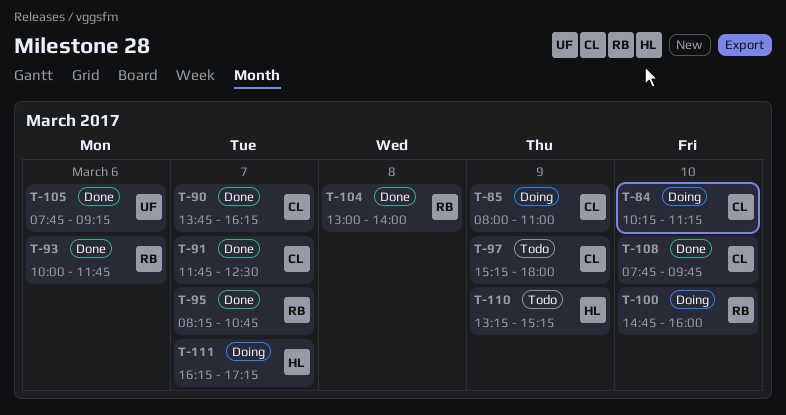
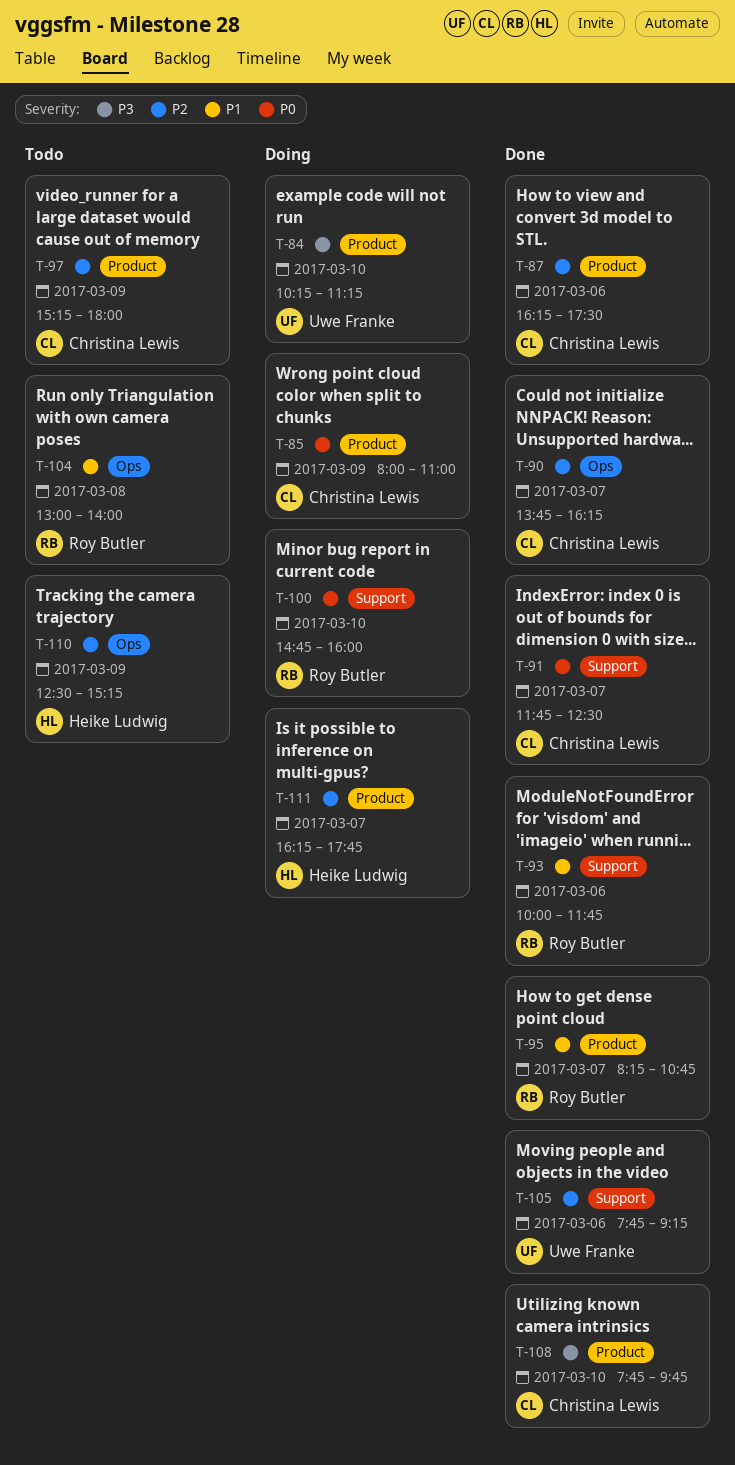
T-84, owner: Christina Lewis -> Uwe Franke
T-87: none -> present
T-104, status: Done -> Todo
T-110, begins: 13:15 -> 12:30
T-111, ends: 17:15 -> 17:45

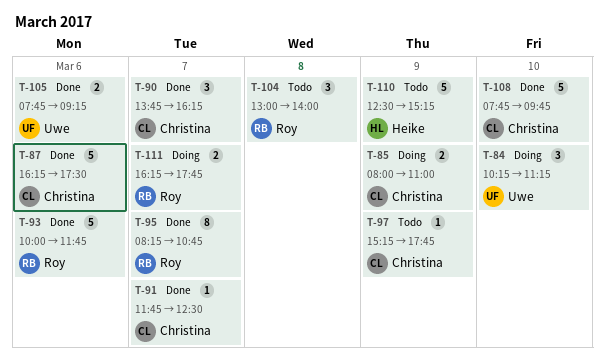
T-97, ends: 18:00 -> 17:45
T-100: present -> none
T-111, owner: Heike Ludwig -> Roy Butler

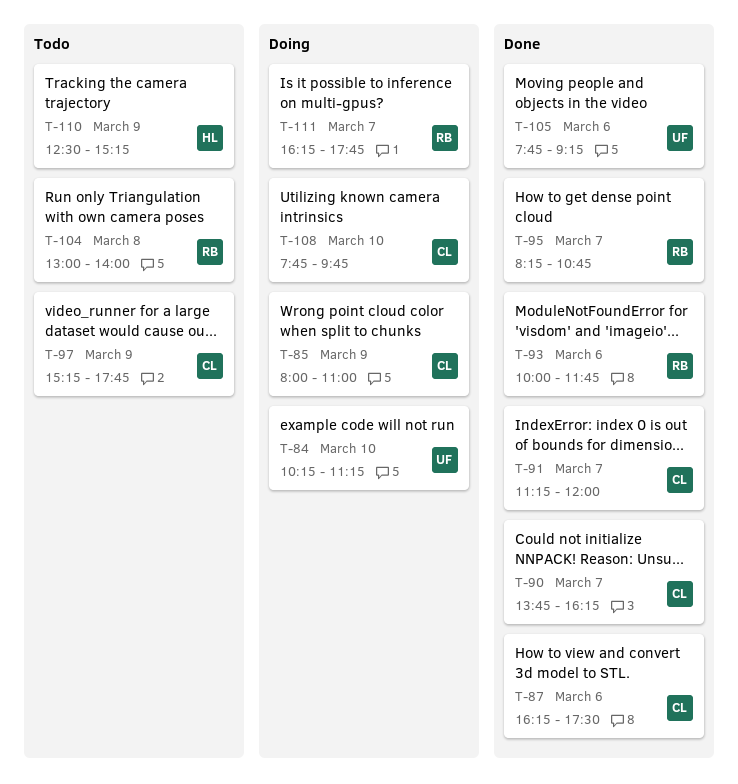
T-91, begins: 11:45 -> 11:15
T-91, ends: 12:30 -> 12:00
T-108, status: Done -> Doing

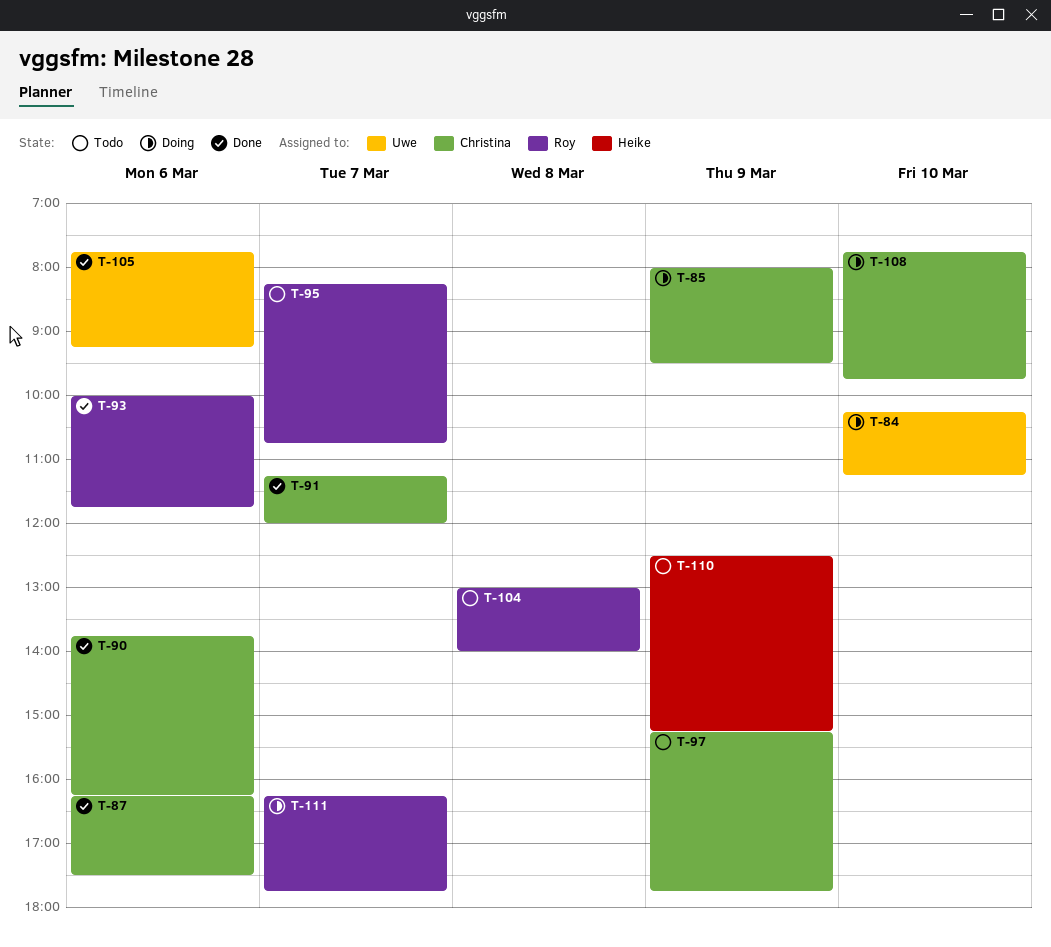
T-85, ends: 11:00 -> 09:30
T-90, day: Mar 7 -> Mar 6
T-95, status: Done -> Todo

